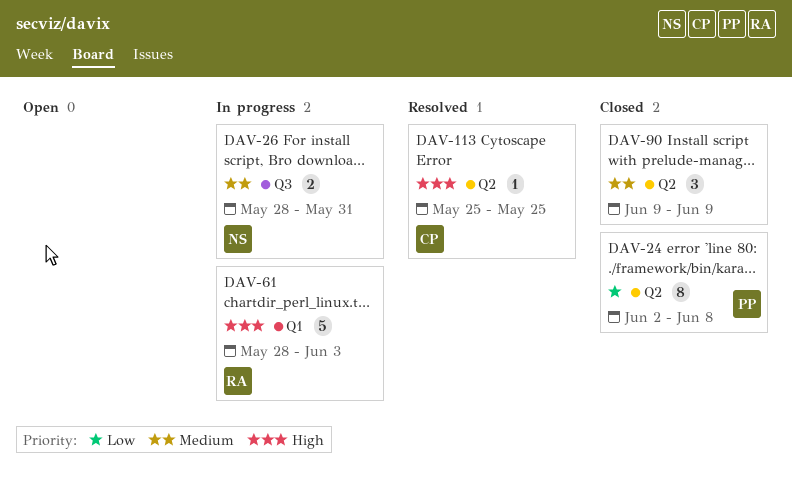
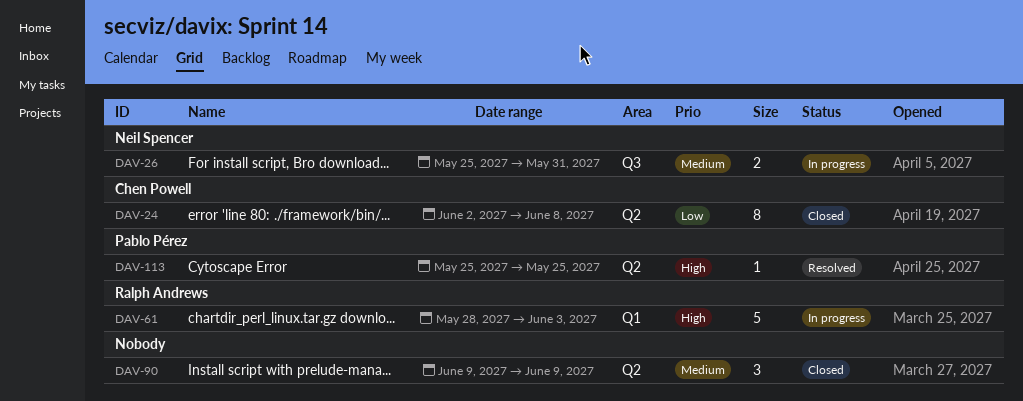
DAV-24, owner: Pablo Pérez -> Chen Powell
DAV-26, start: May 28 -> May 25
DAV-113, owner: Chen Powell -> Pablo Pérez

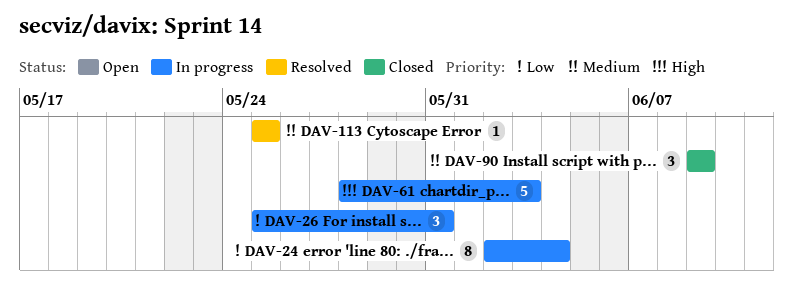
DAV-24, status: Closed -> In progress
DAV-24, due: Jun 8 -> Jun 4
DAV-26, priority: Medium -> Low
DAV-26, estimate: 2 -> 3
DAV-113, priority: High -> Medium

